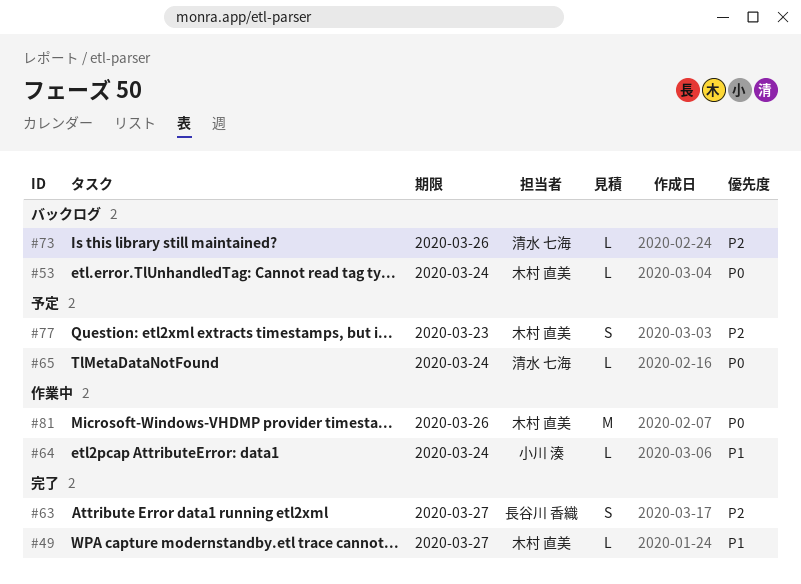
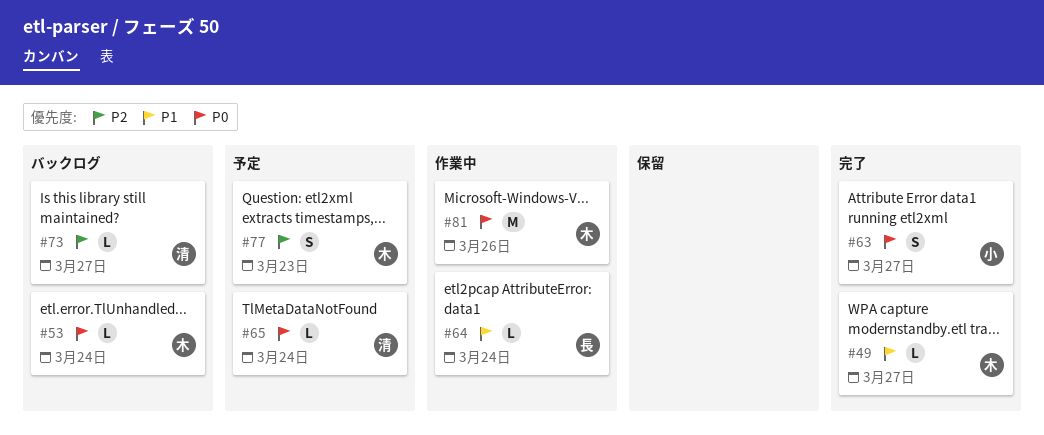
#63, owner: 長谷川 香織 -> 小川 湊
#63, priority: P2 -> P0
#64, owner: 小川 湊 -> 長谷川 香織
#73, due: Mar 26 -> Mar 27

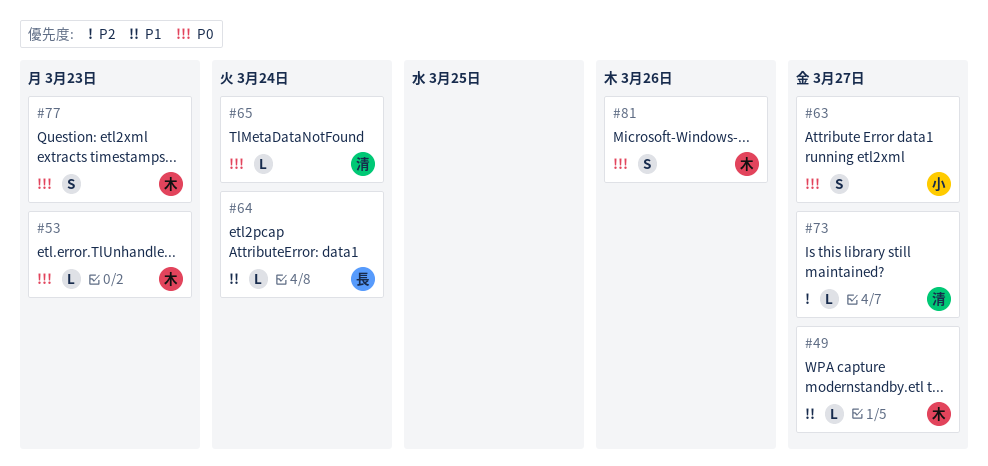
#53, due: Mar 24 -> Mar 23
#77, priority: P2 -> P0
#81, estimate: M -> S

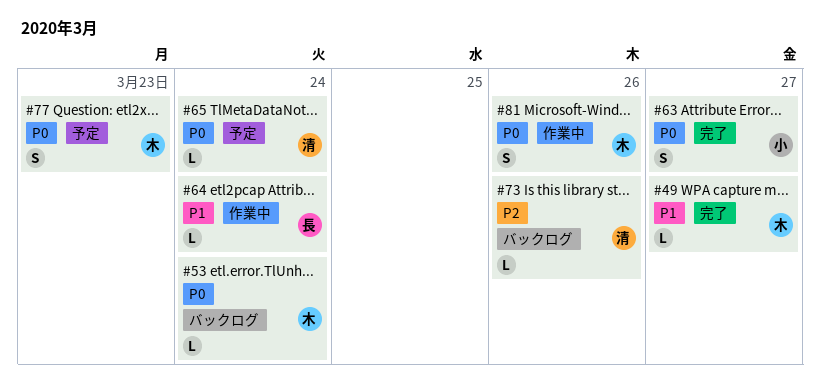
#53, due: Mar 23 -> Mar 24
#73, due: Mar 27 -> Mar 26

